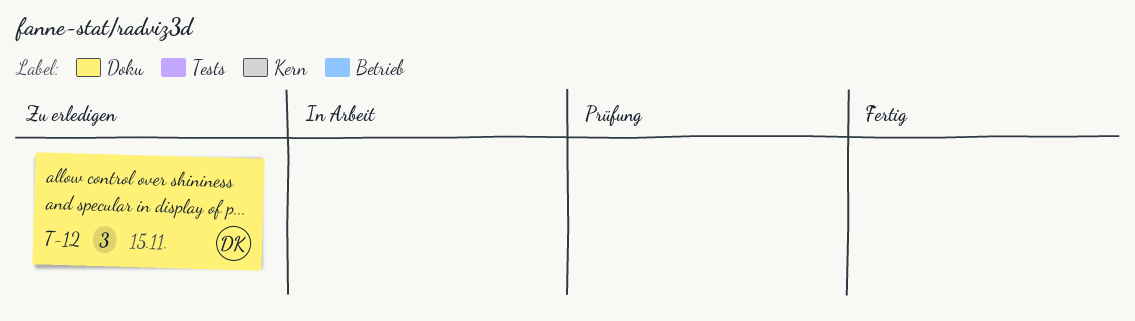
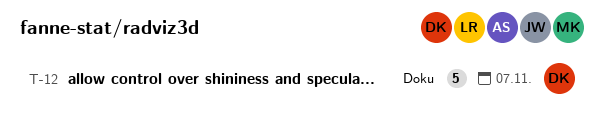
T-12, estimate: 3 -> 5
T-12, due: Nov 15 -> Nov 7

